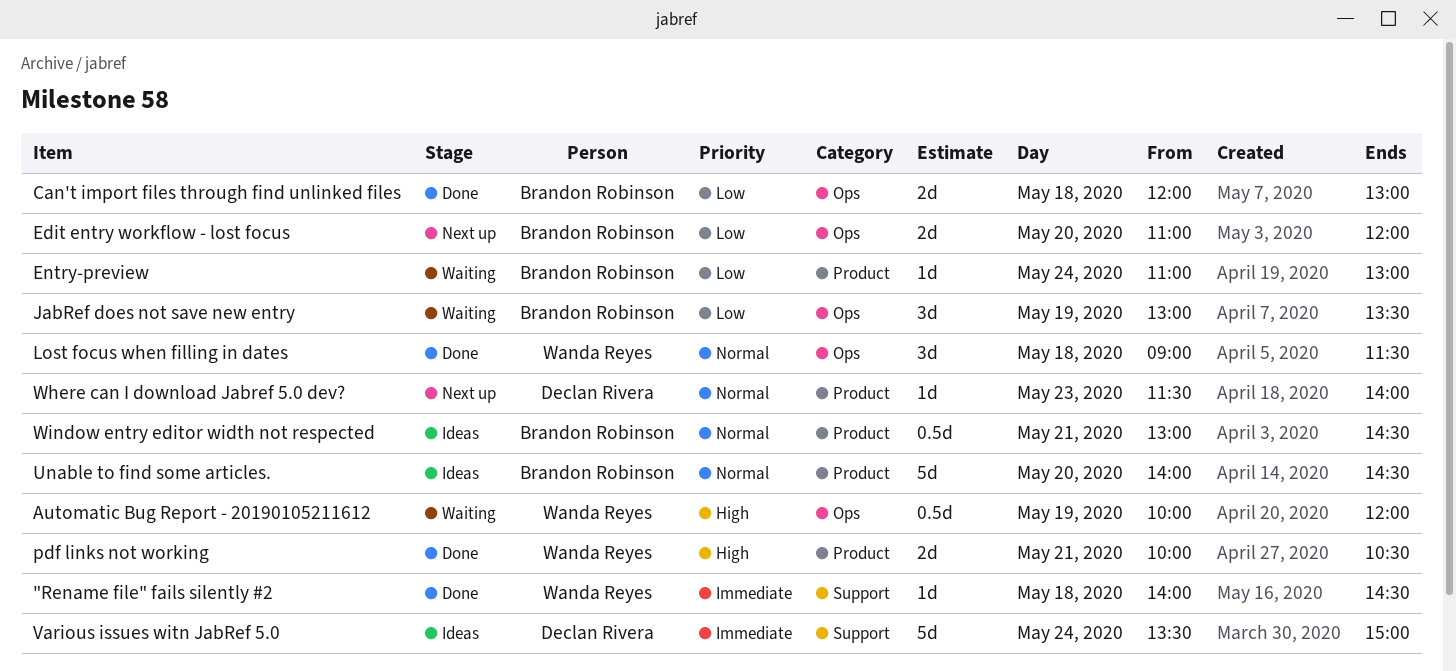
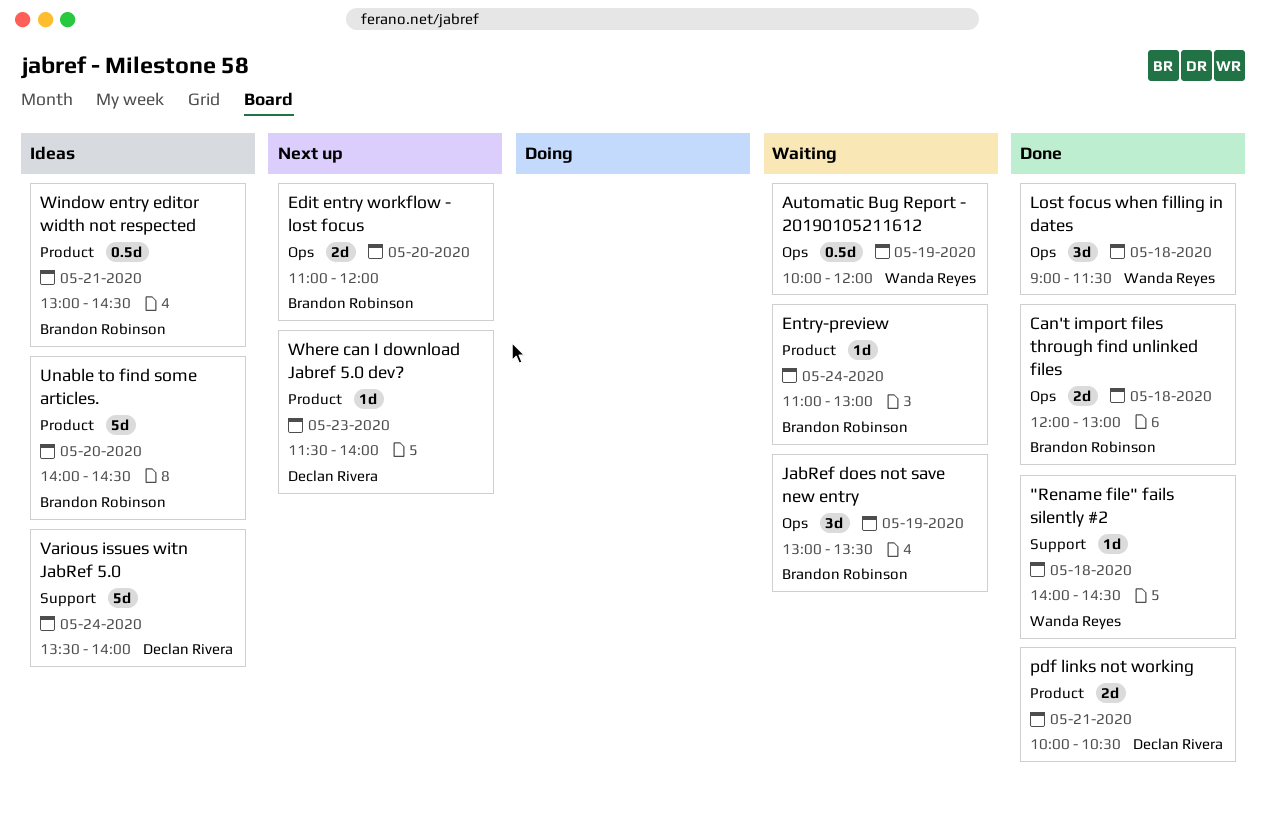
pdf links not working, owner: Wanda Reyes -> Declan Rivera
Various issues witn JabRef 5.0, ends: 15:00 -> 14:00

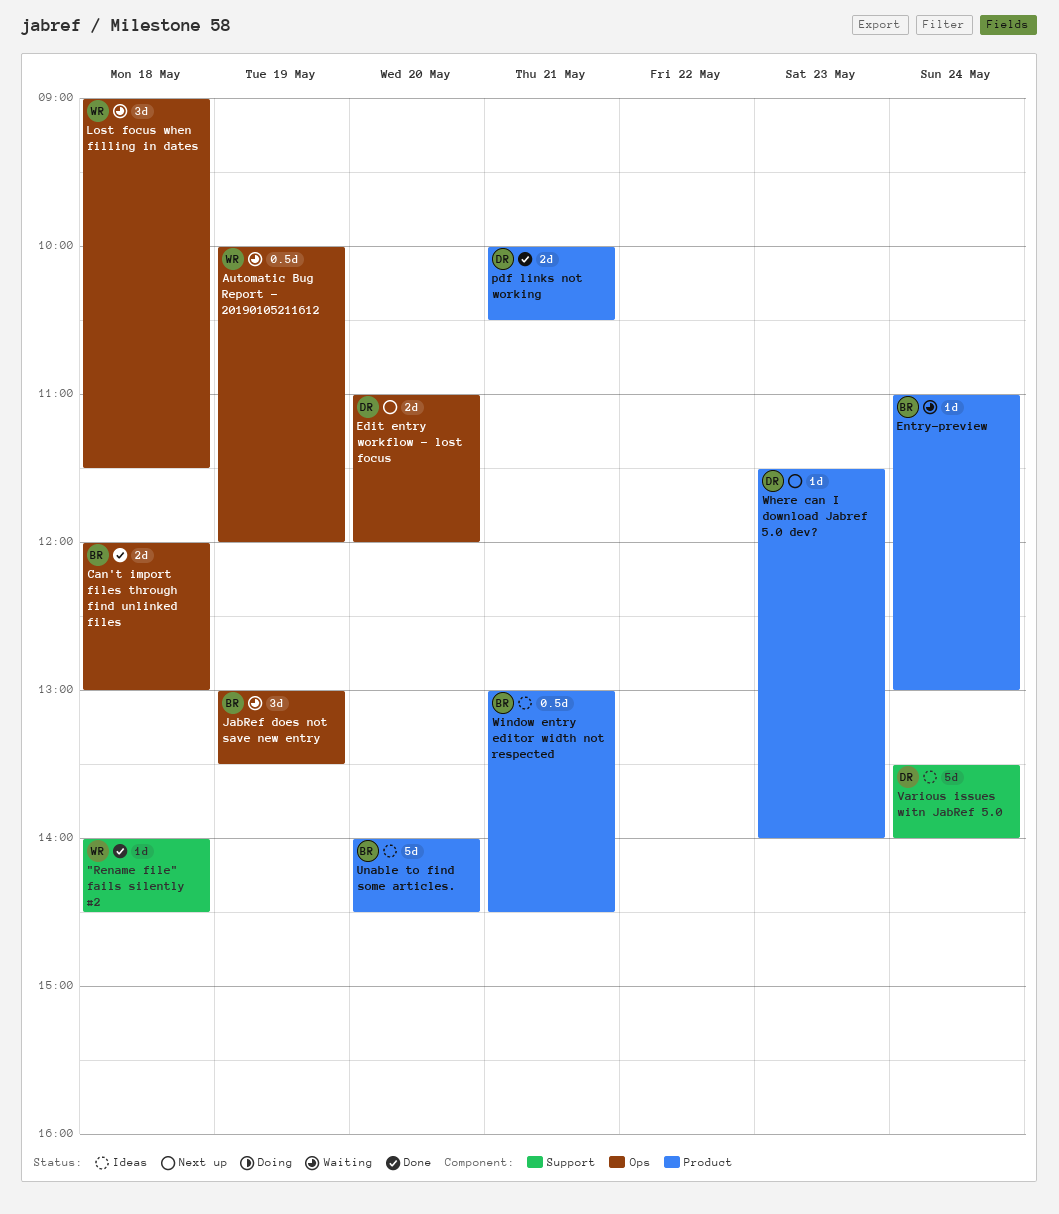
Edit entry workflow - lost focus, owner: Brandon Robinson -> Declan Rivera
Lost focus when filling in dates, status: Done -> Waiting

